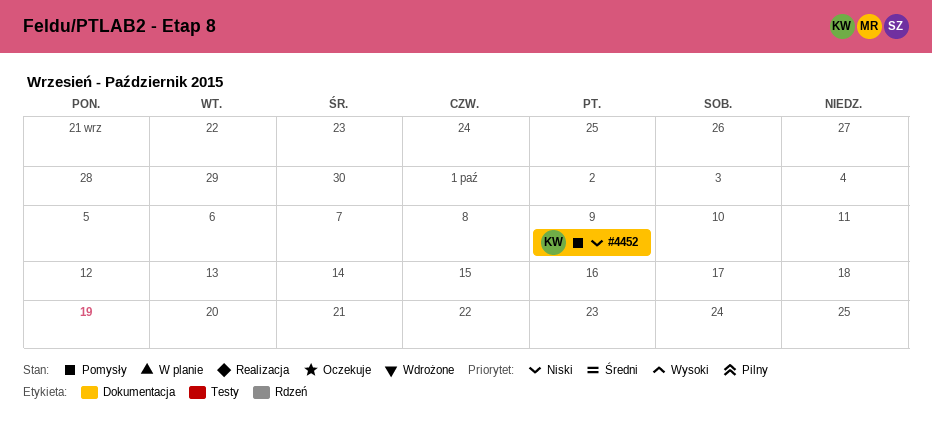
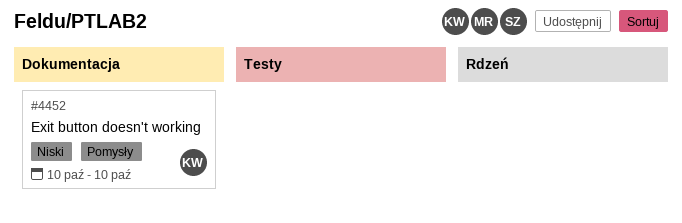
#4452, start: Oct 9 -> Oct 10
#4452, due: Oct 9 -> Oct 10

